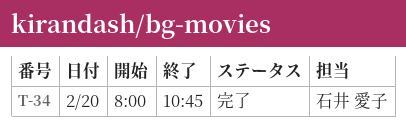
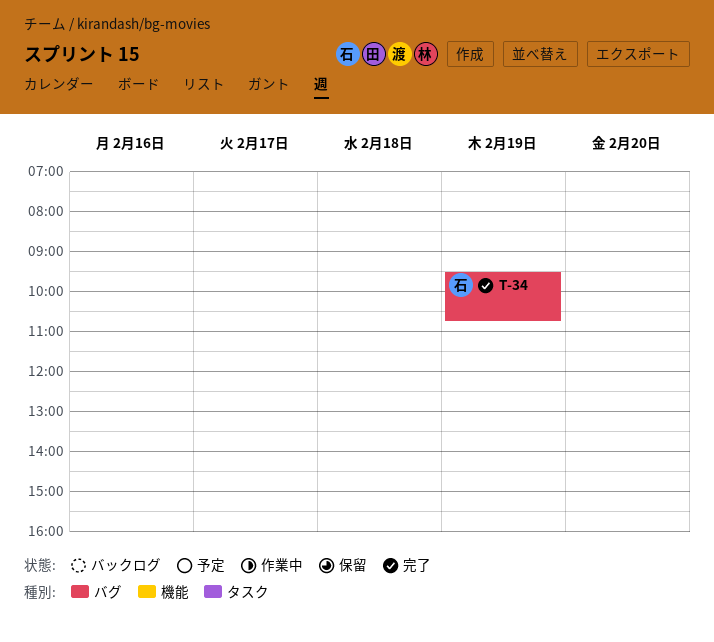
T-34, day: Feb 20 -> Feb 19
T-34, begins: 08:00 -> 09:30

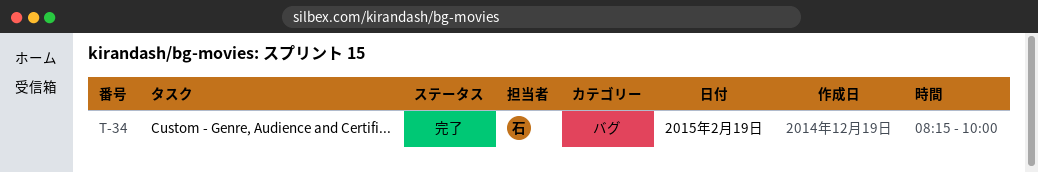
T-34, begins: 09:30 -> 08:15
T-34, ends: 10:45 -> 10:00

